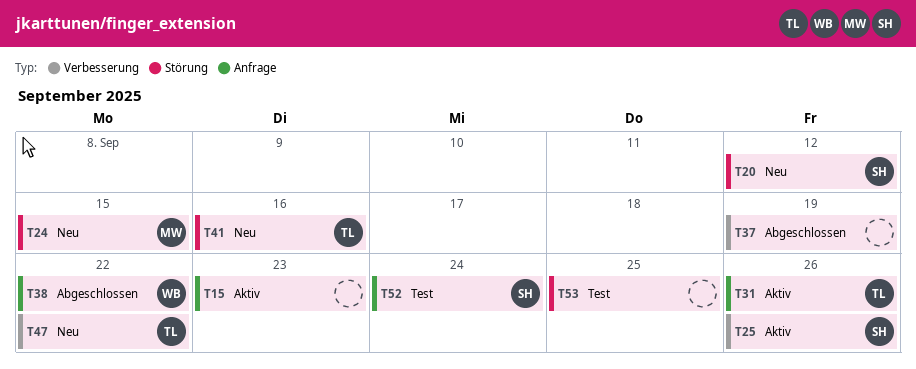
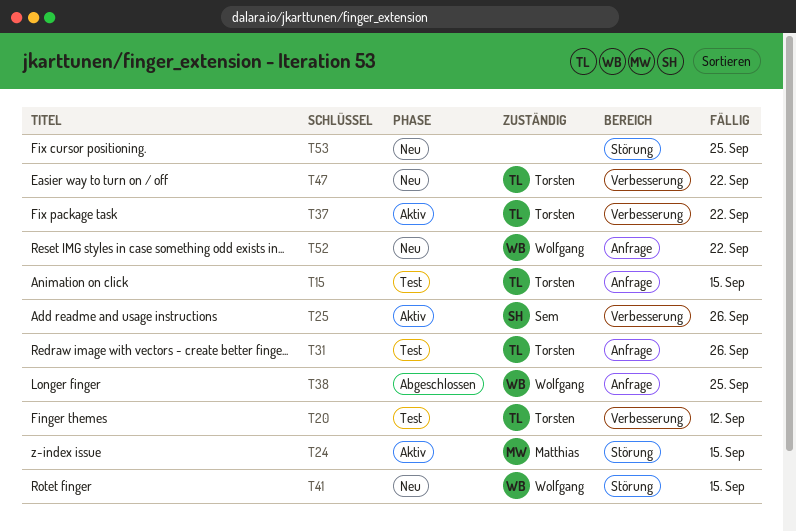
T15, status: Aktiv -> Test
T15, owner: none -> Torsten
T15, due: Sep 23 -> Sep 15
T20, status: Neu -> Test
T20, owner: Sem -> Torsten
T20, label: Störung -> Verbesserung
T24, status: Neu -> Aktiv
T31, status: Aktiv -> Test
T37, status: Abgeschlossen -> Aktiv
T37, owner: none -> Torsten
T37, due: Sep 19 -> Sep 22
T38, due: Sep 22 -> Sep 25
T41, owner: Torsten -> Wolfgang
T41, due: Sep 16 -> Sep 15
T52, status: Test -> Neu
T52, owner: Sem -> Wolfgang
T52, due: Sep 24 -> Sep 22
T53, status: Test -> Neu

